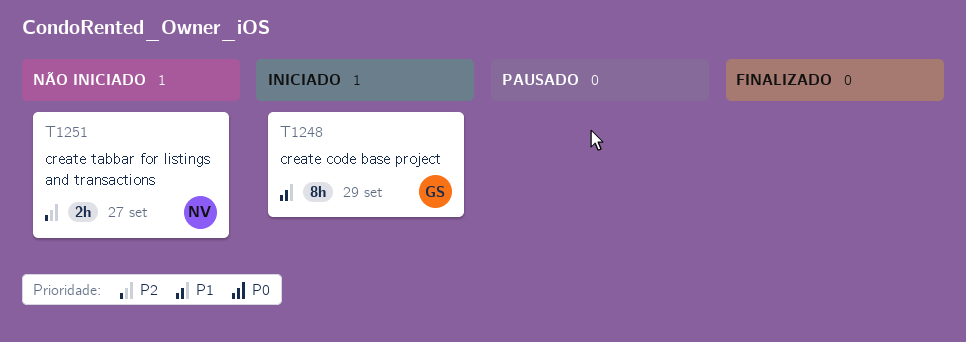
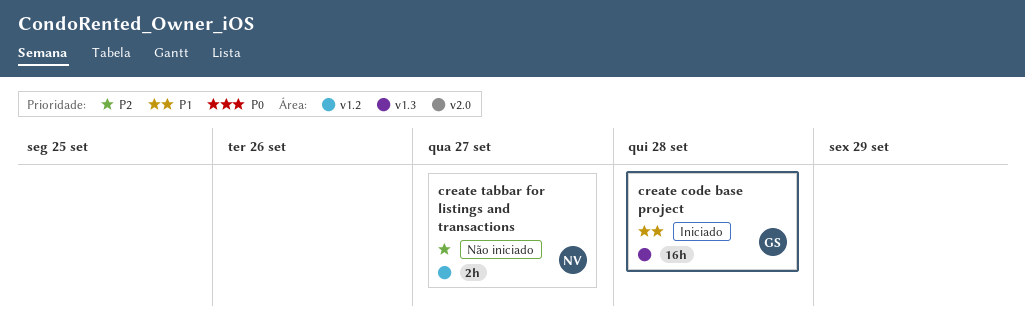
create code base project, estimate: 8h -> 16h
create code base project, due: Sep 29 -> Sep 28

